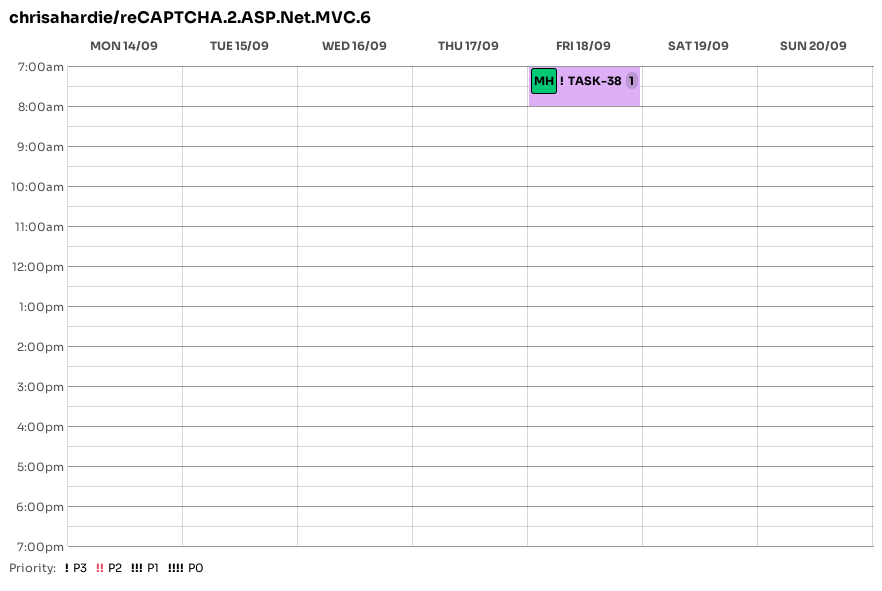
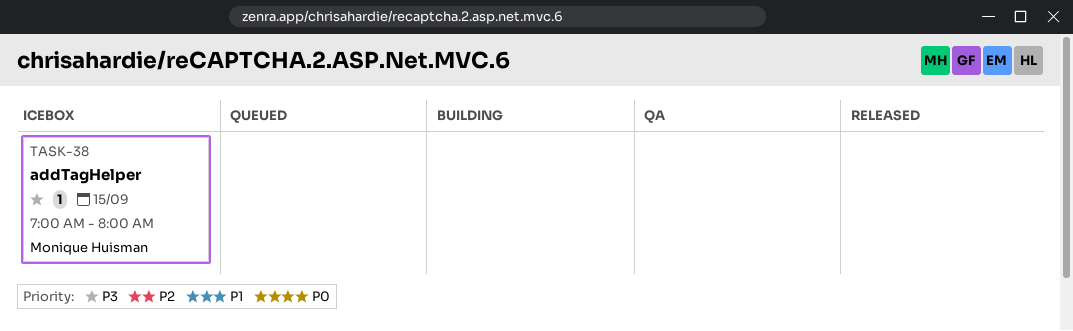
TASK-38, day: Sep 18 -> Sep 15

